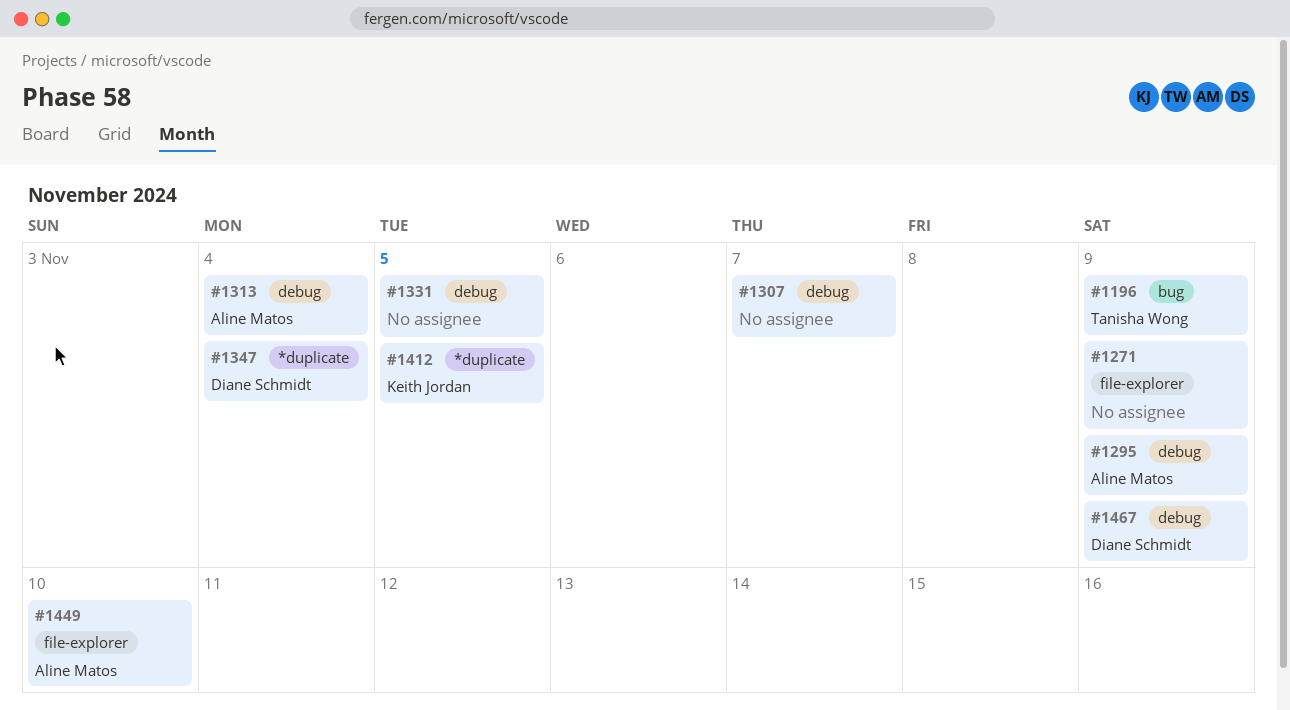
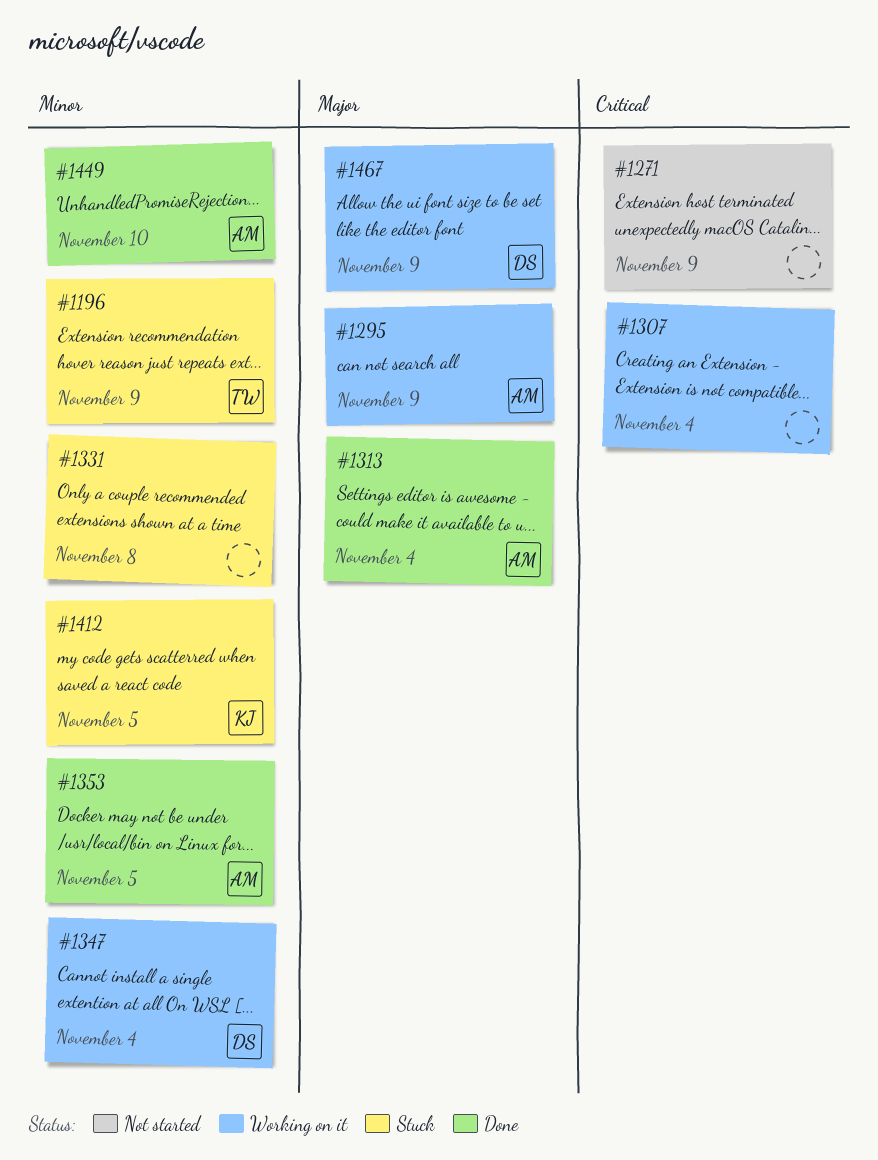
#1307, due: Nov 7 -> Nov 4
#1331, due: Nov 5 -> Nov 8
#1353: none -> present

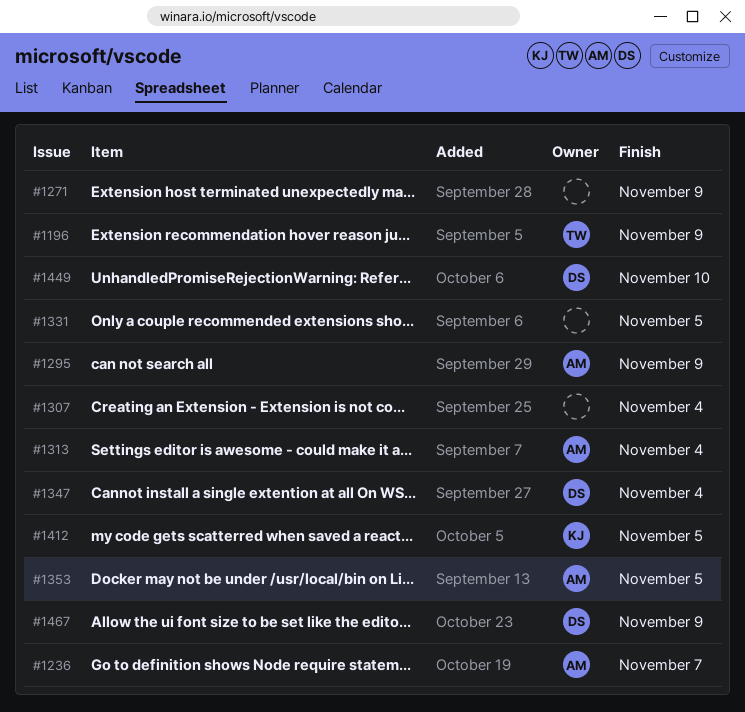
#1236: none -> present
#1331, due: Nov 8 -> Nov 5
#1449, owner: AM -> DS

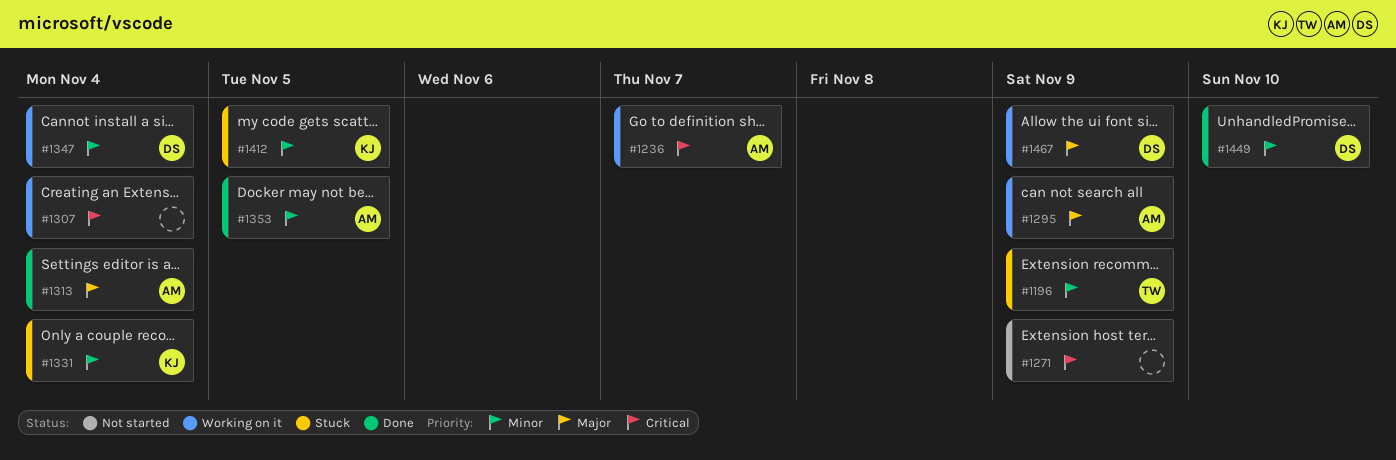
#1331, owner: none -> KJ
#1331, due: Nov 5 -> Nov 4

